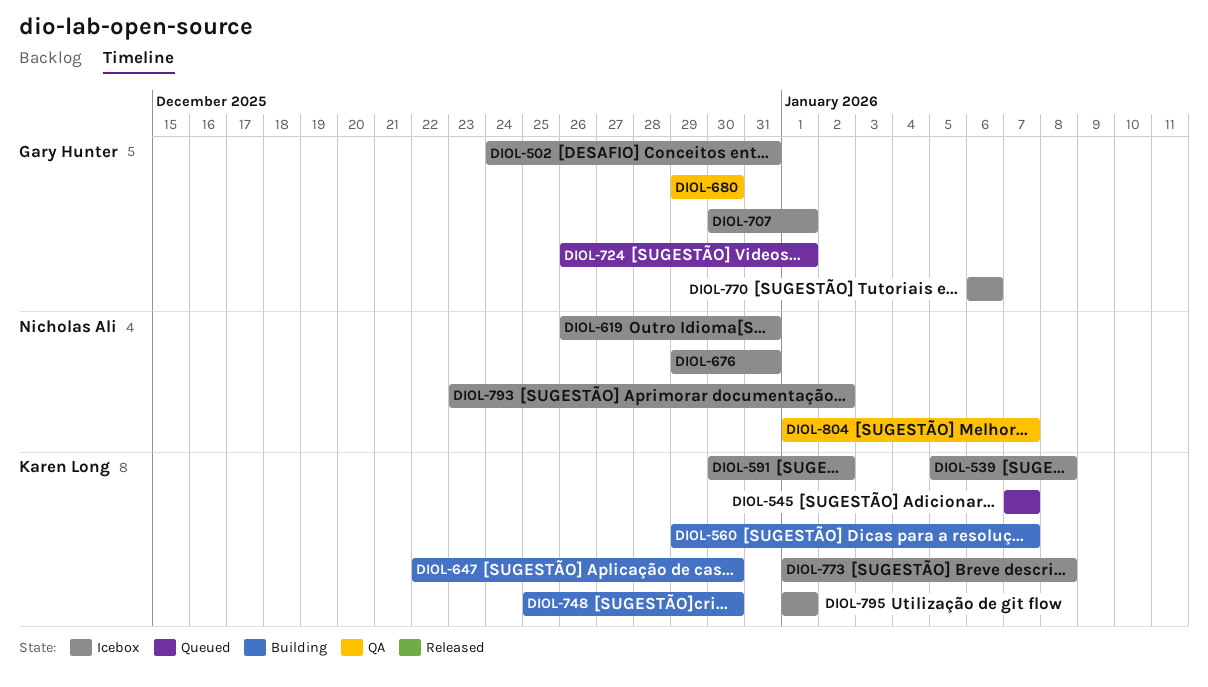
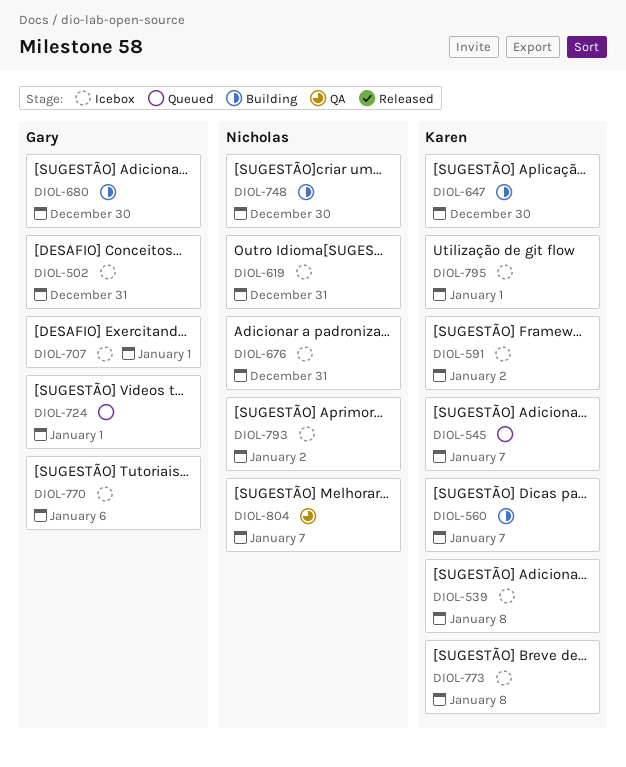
DIOL-680, status: QA -> Building
DIOL-748, owner: Karen Long -> Nicholas Ali

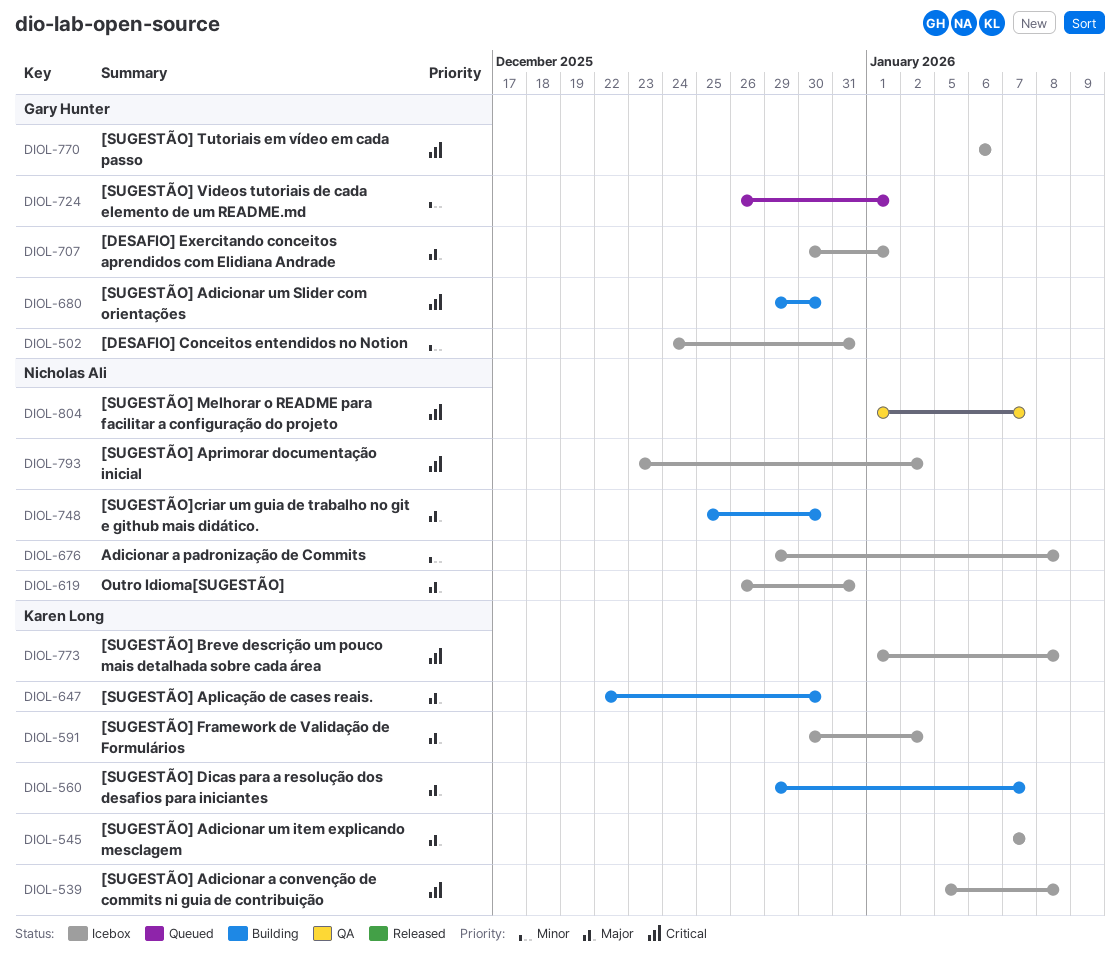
DIOL-545, status: Queued -> Icebox
DIOL-676, due: Dec 31 -> Jan 8
DIOL-795: present -> none

